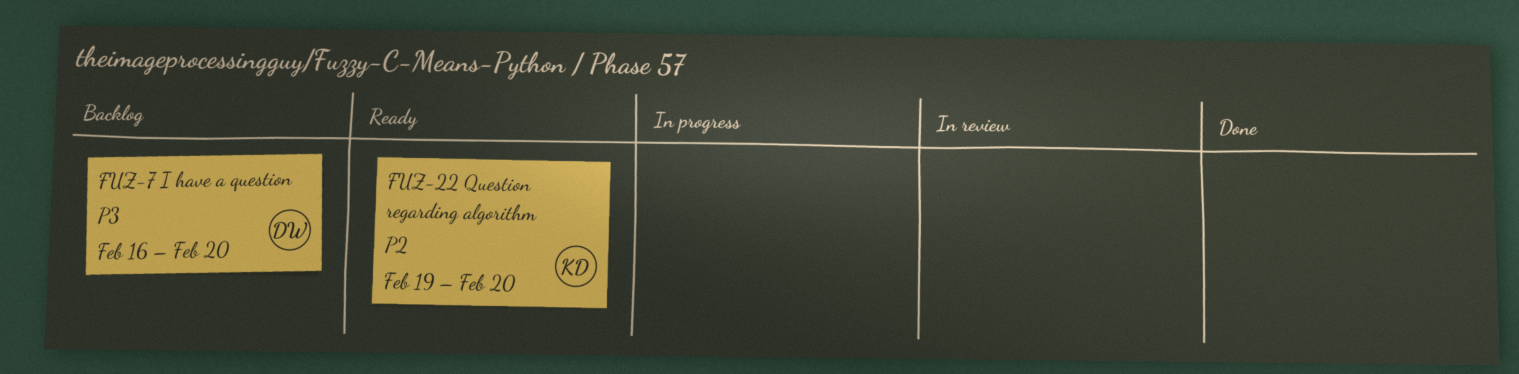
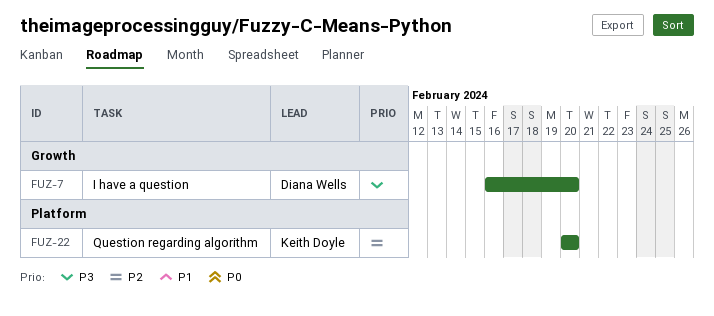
FUZ-22, start: Feb 19 -> Feb 20

